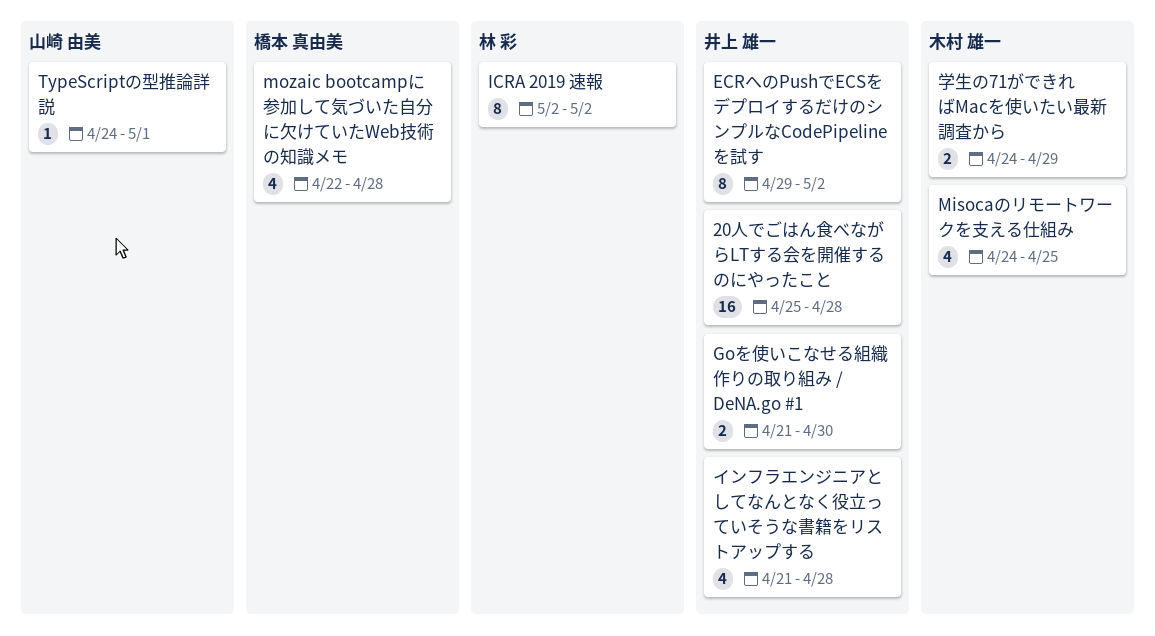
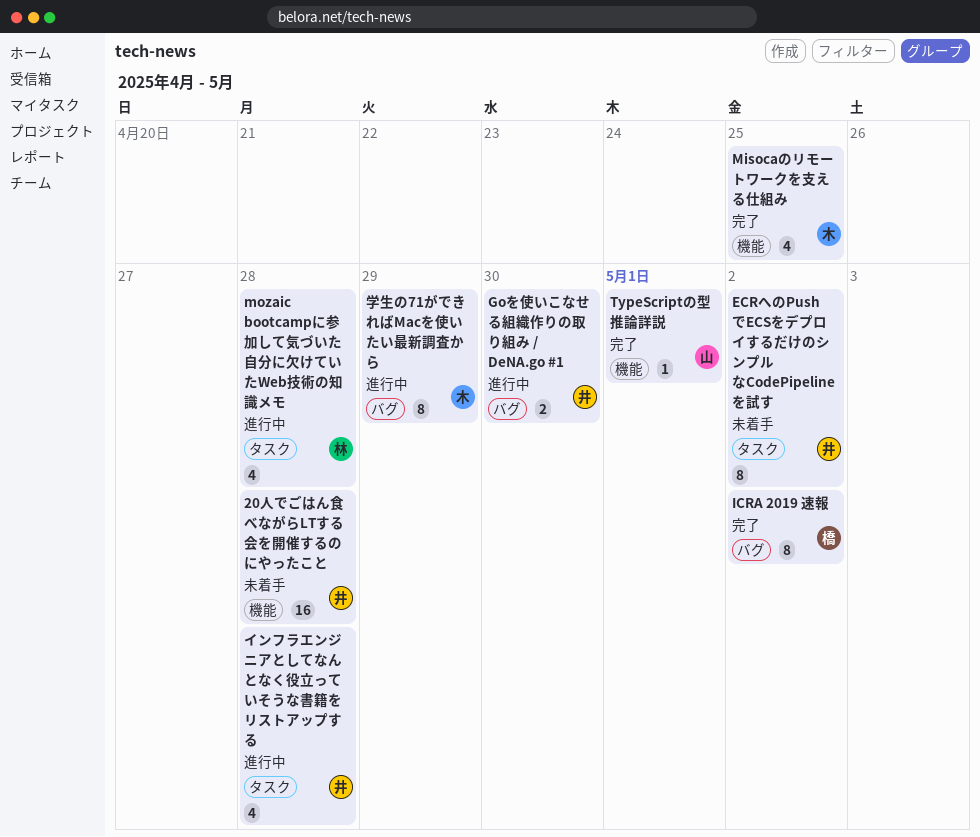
ICRA 2019 速報, owner: 林 彩 -> 橋本 真由美
mozaic bootcampに参加して気づいた自分に欠けていたWeb技術の知識メモ, owner: 橋本 真由美 -> 林 彩
学生の71ができればMacを使いたい最新調査から, estimate: 2 -> 8

